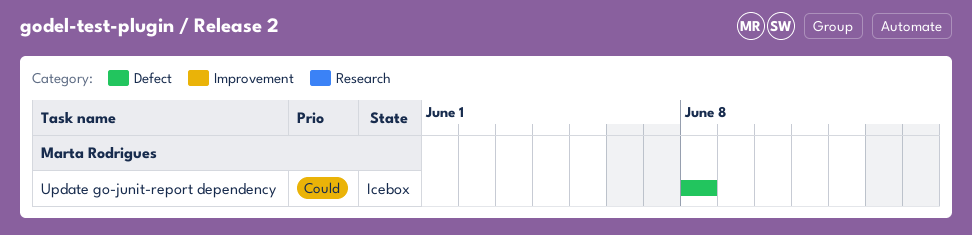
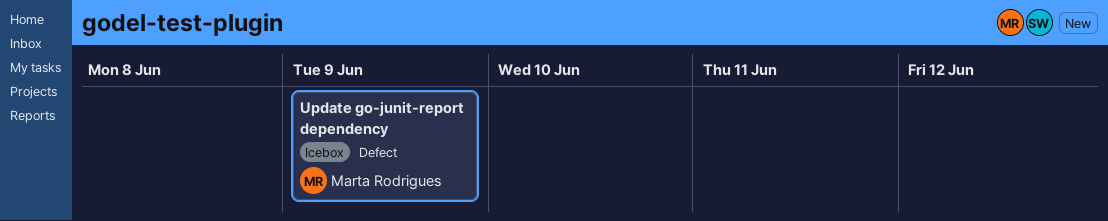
Update go-junit-report dependency, due: Jun 8 -> Jun 9

